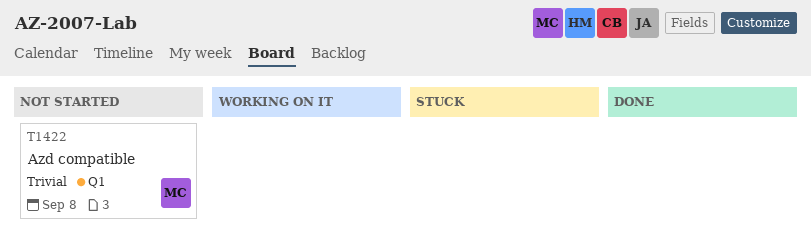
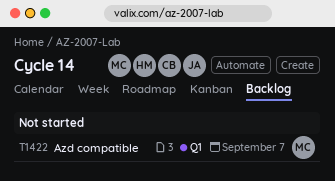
T1422, due: Sep 8 -> Sep 7

